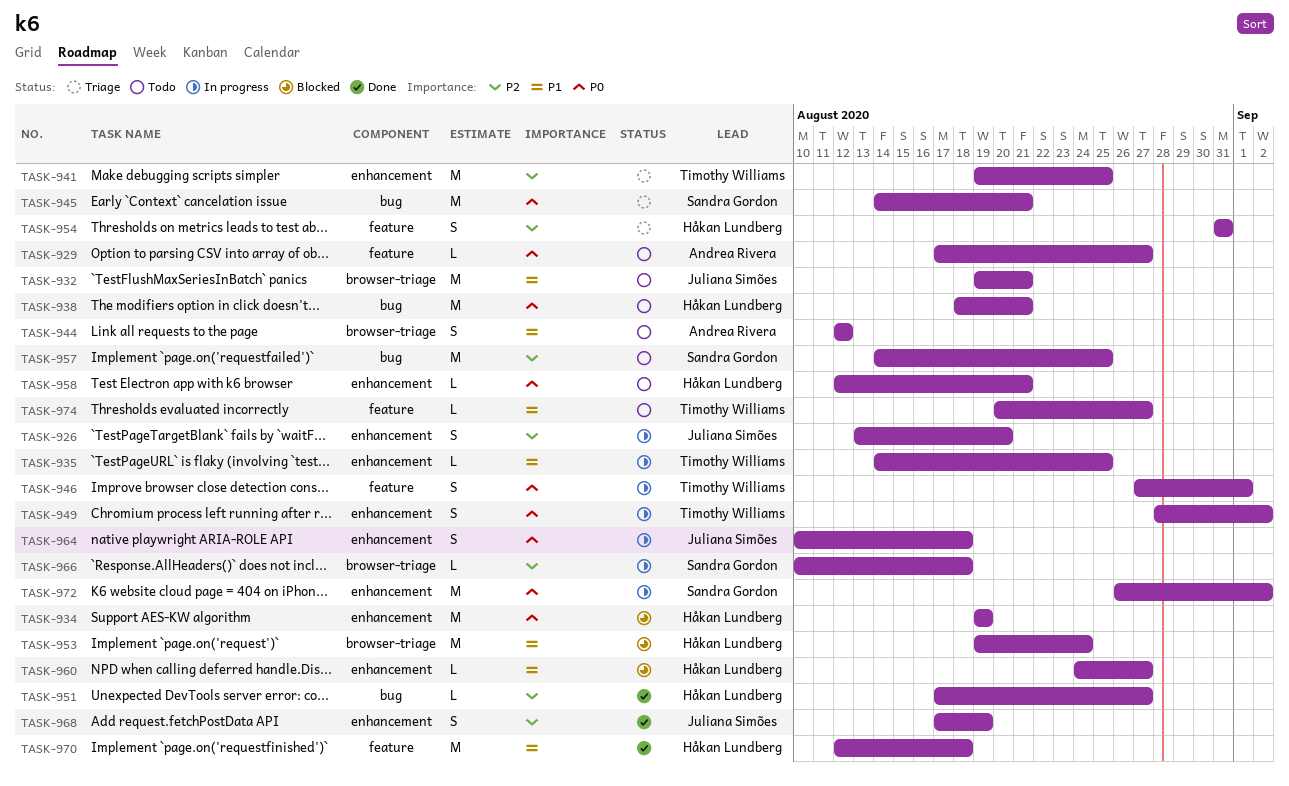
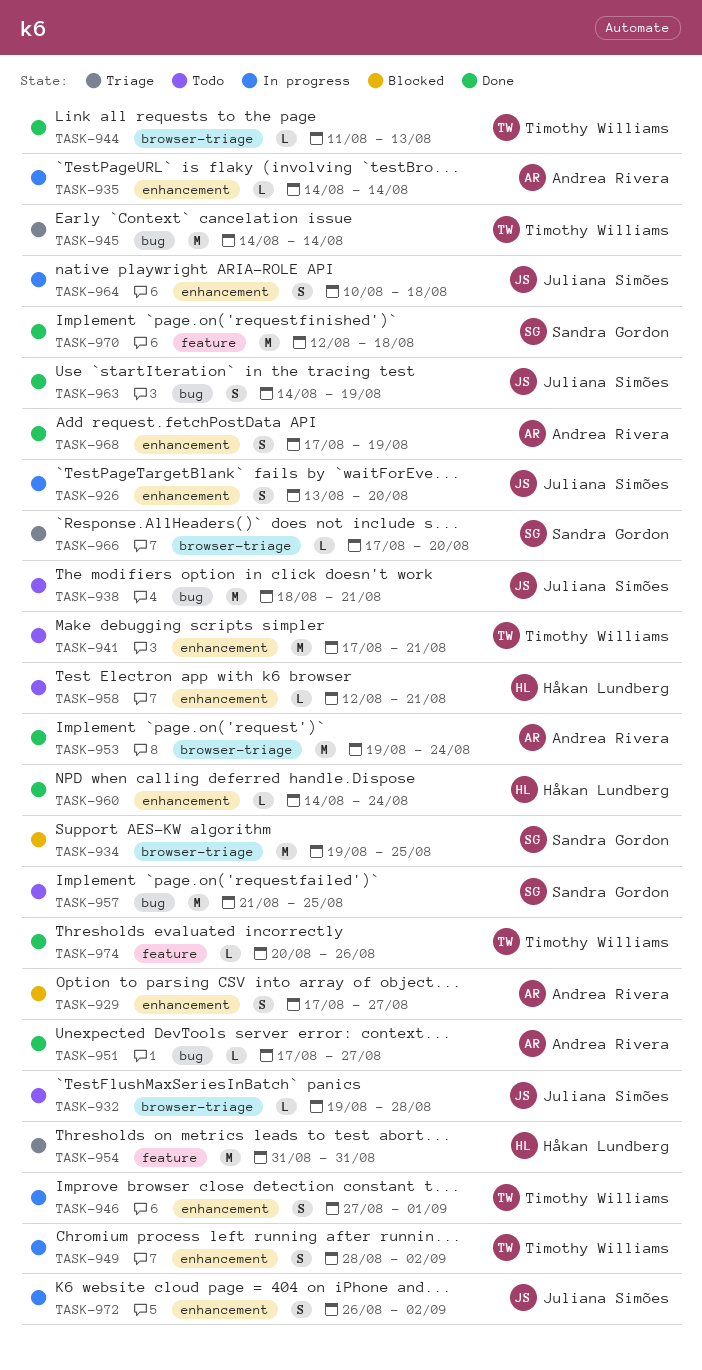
TASK-929, status: Todo -> Blocked
TASK-929, label: feature -> enhancement
TASK-929, estimate: L -> S
TASK-932, estimate: M -> L
TASK-932, due: Aug 21 -> Aug 28
TASK-934, owner: Håkan Lundberg -> Sandra Gordon
TASK-934, label: enhancement -> browser-triage
TASK-934, due: Aug 19 -> Aug 25
TASK-935, owner: Timothy Williams -> Andrea Rivera
TASK-935, due: Aug 25 -> Aug 14
TASK-938, owner: Håkan Lundberg -> Juliana Simões
TASK-941, status: Triage -> Todo
TASK-941, start: Aug 19 -> Aug 17
TASK-941, due: Aug 25 -> Aug 21
TASK-944, status: Todo -> Done
TASK-944, owner: Andrea Rivera -> Timothy Williams
TASK-944, estimate: S -> L
TASK-944, start: Aug 12 -> Aug 11
TASK-944, due: Aug 12 -> Aug 13
TASK-945, owner: Sandra Gordon -> Timothy Williams
TASK-945, due: Aug 21 -> Aug 14
TASK-946, label: feature -> enhancement
TASK-951, owner: Håkan Lundberg -> Andrea Rivera
TASK-953, status: Blocked -> Done
TASK-953, owner: Håkan Lundberg -> Andrea Rivera
TASK-954, estimate: S -> M
TASK-957, start: Aug 14 -> Aug 21
TASK-960, status: Blocked -> Done
TASK-960, start: Aug 24 -> Aug 14
TASK-960, due: Aug 27 -> Aug 24
TASK-963: none -> present
TASK-966, status: In progress -> Triage
TASK-966, start: Aug 10 -> Aug 17
TASK-966, due: Aug 18 -> Aug 20
TASK-968, owner: Juliana Simões -> Andrea Rivera
TASK-970, owner: Håkan Lundberg -> Sandra Gordon
TASK-972, owner: Sandra Gordon -> Juliana Simões
TASK-972, estimate: M -> S
TASK-974, status: Todo -> Done
TASK-974, due: Aug 27 -> Aug 26

